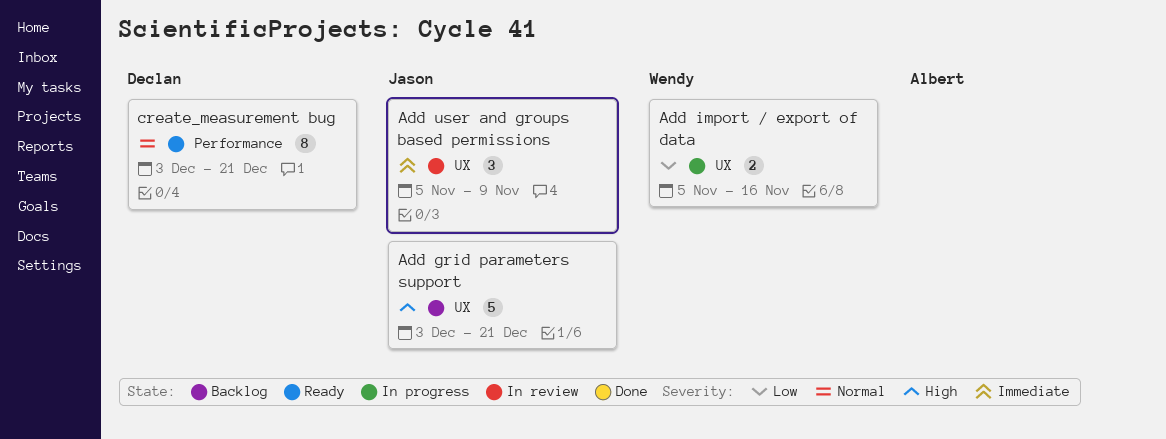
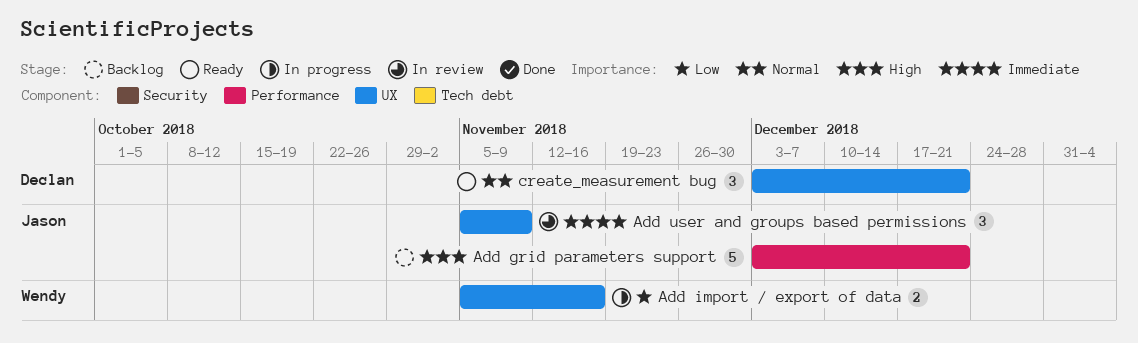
Add grid parameters support, label: UX -> Performance
create_measurement bug, label: Performance -> UX
create_measurement bug, estimate: 8 -> 3

